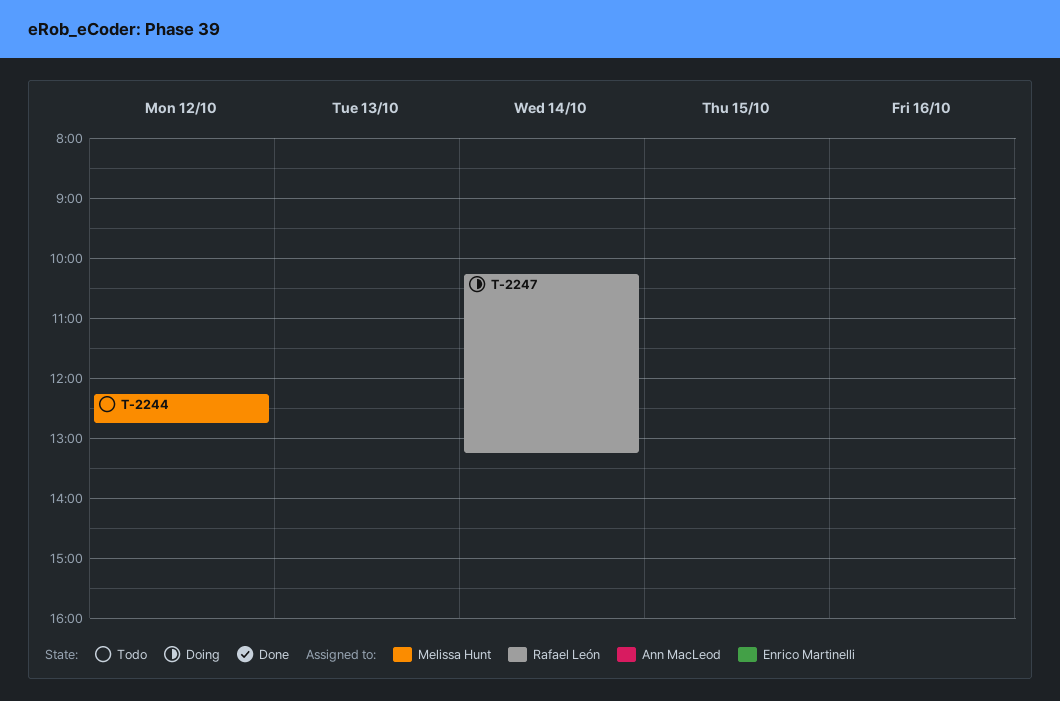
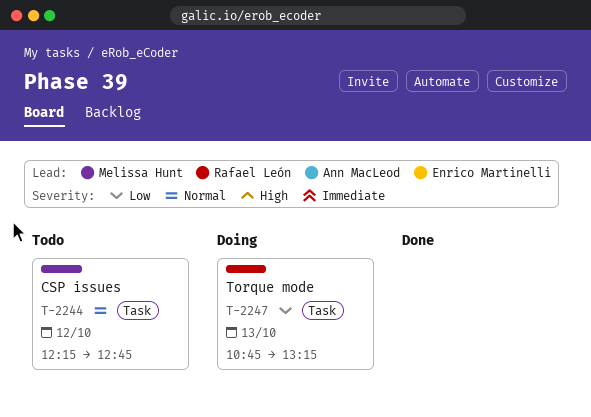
T-2247, day: Oct 14 -> Oct 13
T-2247, begins: 10:15 -> 10:45

